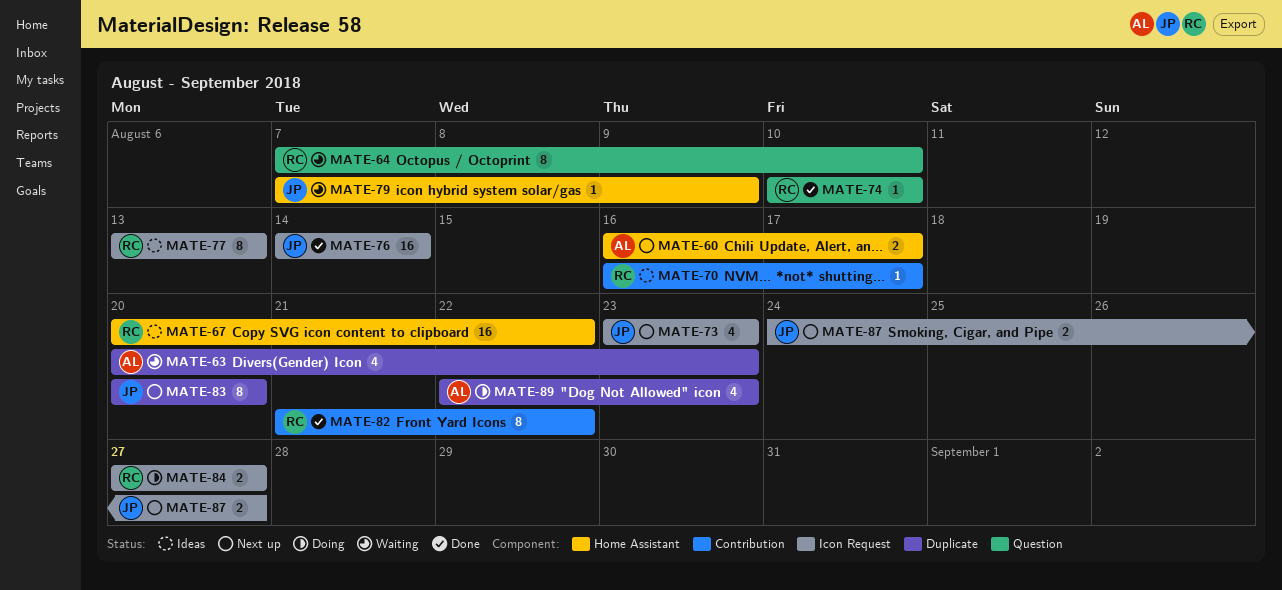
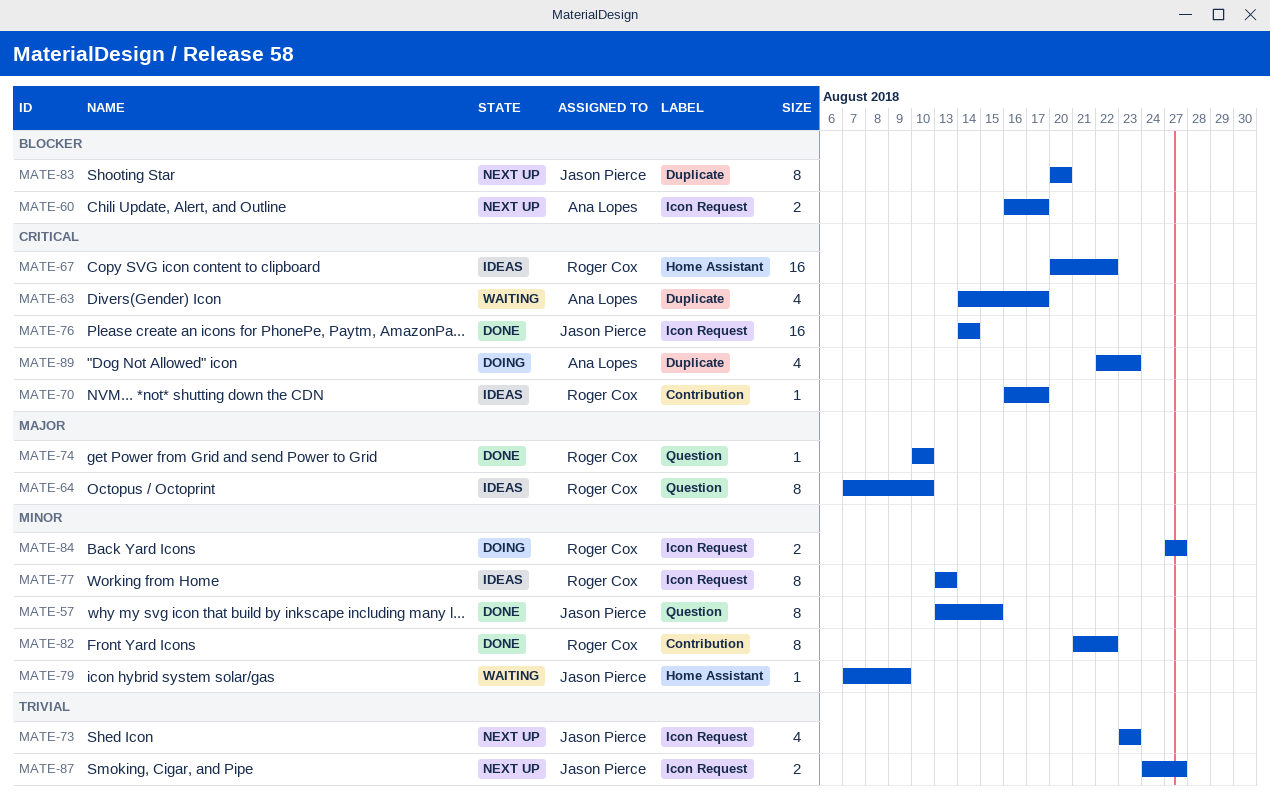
MATE-57: none -> present
MATE-60, label: Home Assistant -> Icon Request
MATE-63, start: Aug 20 -> Aug 14
MATE-63, due: Aug 23 -> Aug 17
MATE-64, status: Waiting -> Ideas

